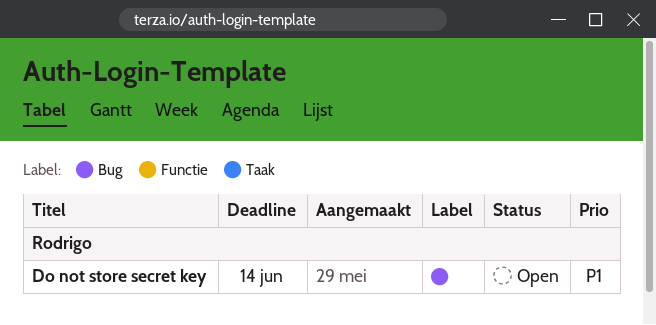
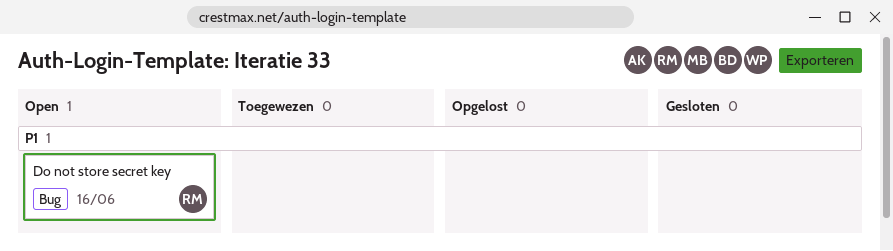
Do not store secret key, due: Jun 14 -> Jun 16

